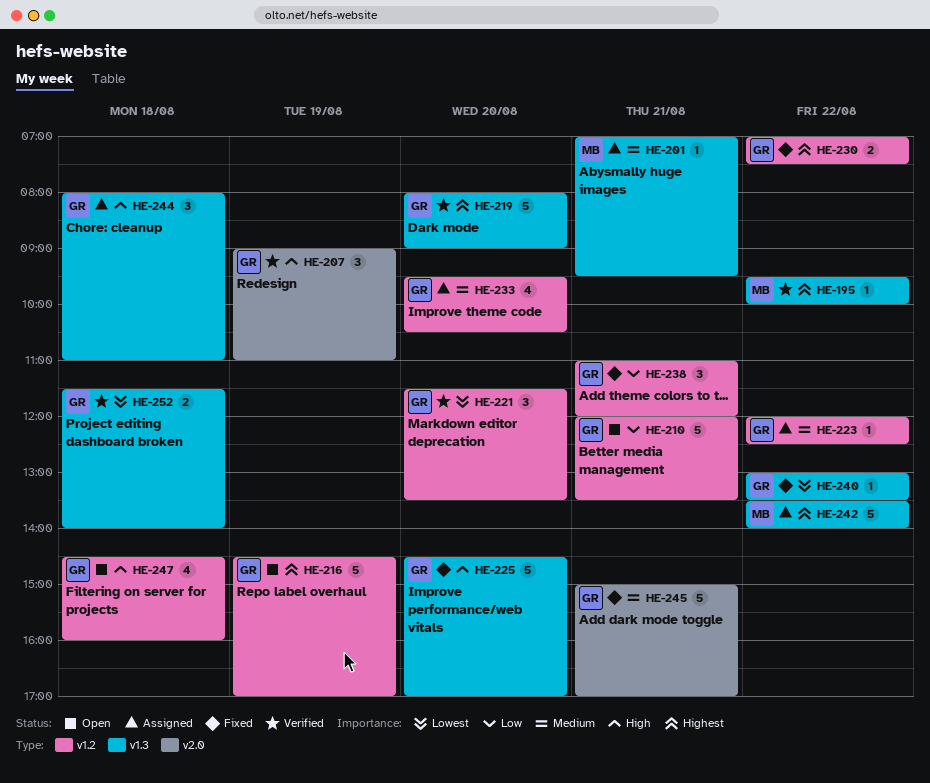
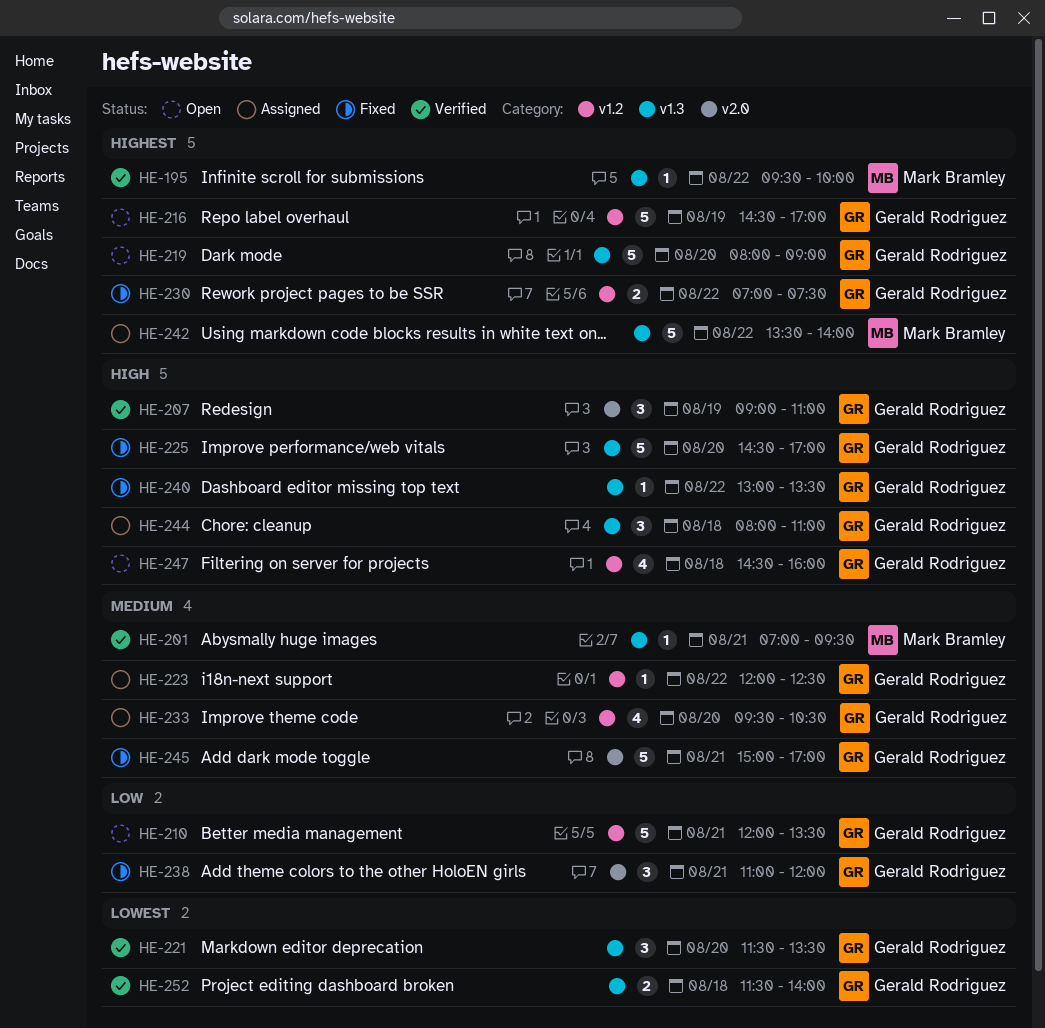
HE-201, status: Assigned -> Verified
HE-219, status: Verified -> Open
HE-221, label: v1.2 -> v1.3
HE-238, label: v1.2 -> v2.0
HE-240, priority: Lowest -> High

